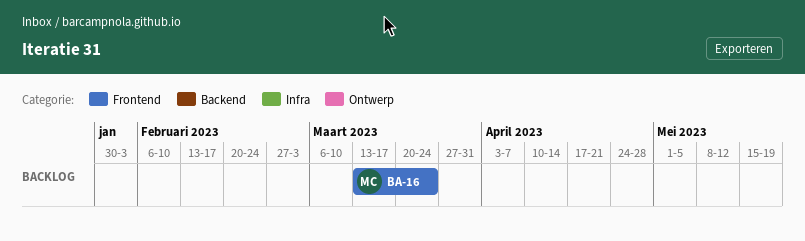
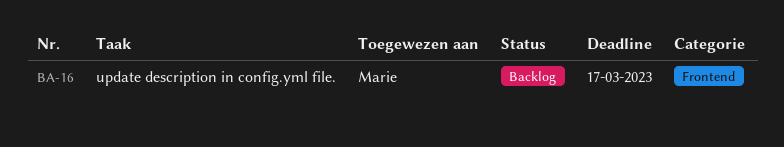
BA-16, due: Mar 24 -> Mar 17

